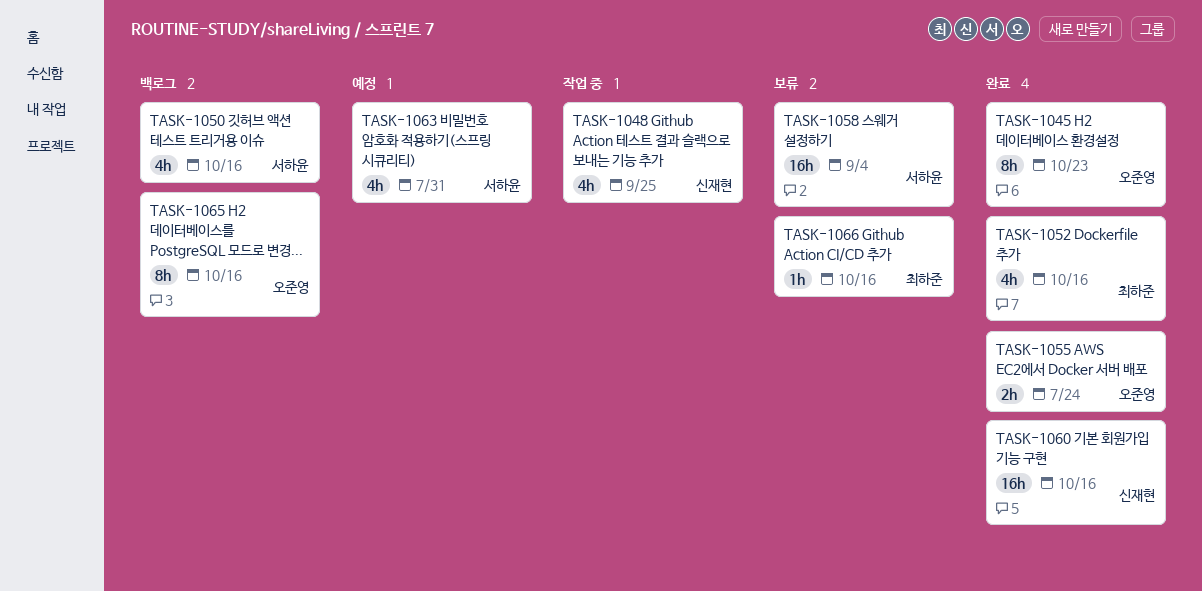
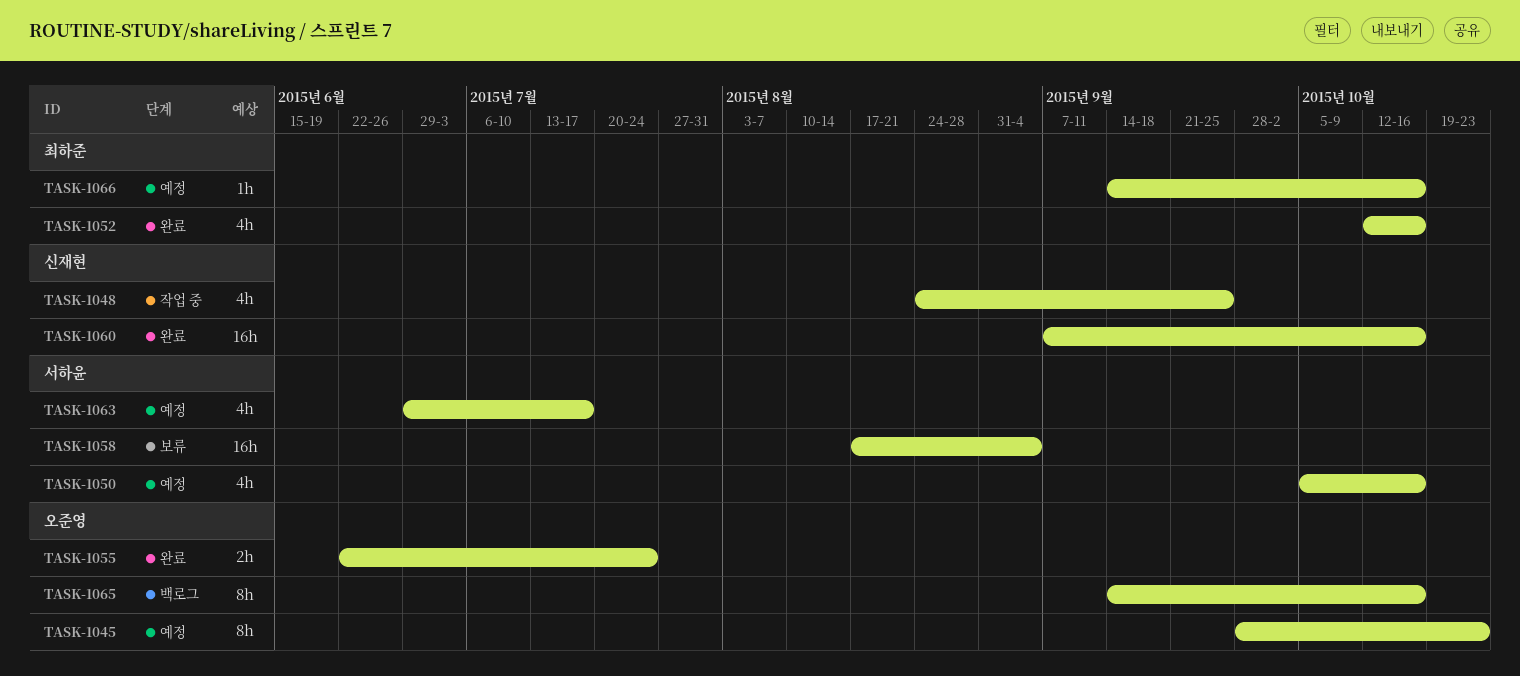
TASK-1045, status: 완료 -> 예정
TASK-1050, status: 백로그 -> 예정
TASK-1063, due: Jul 31 -> Jul 17
TASK-1066, status: 보류 -> 예정

